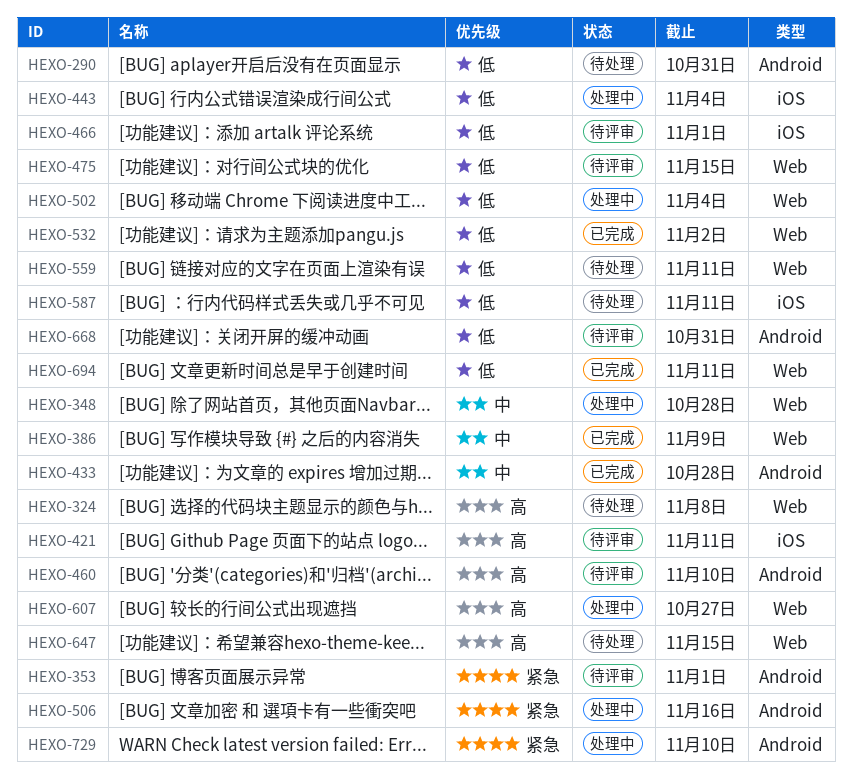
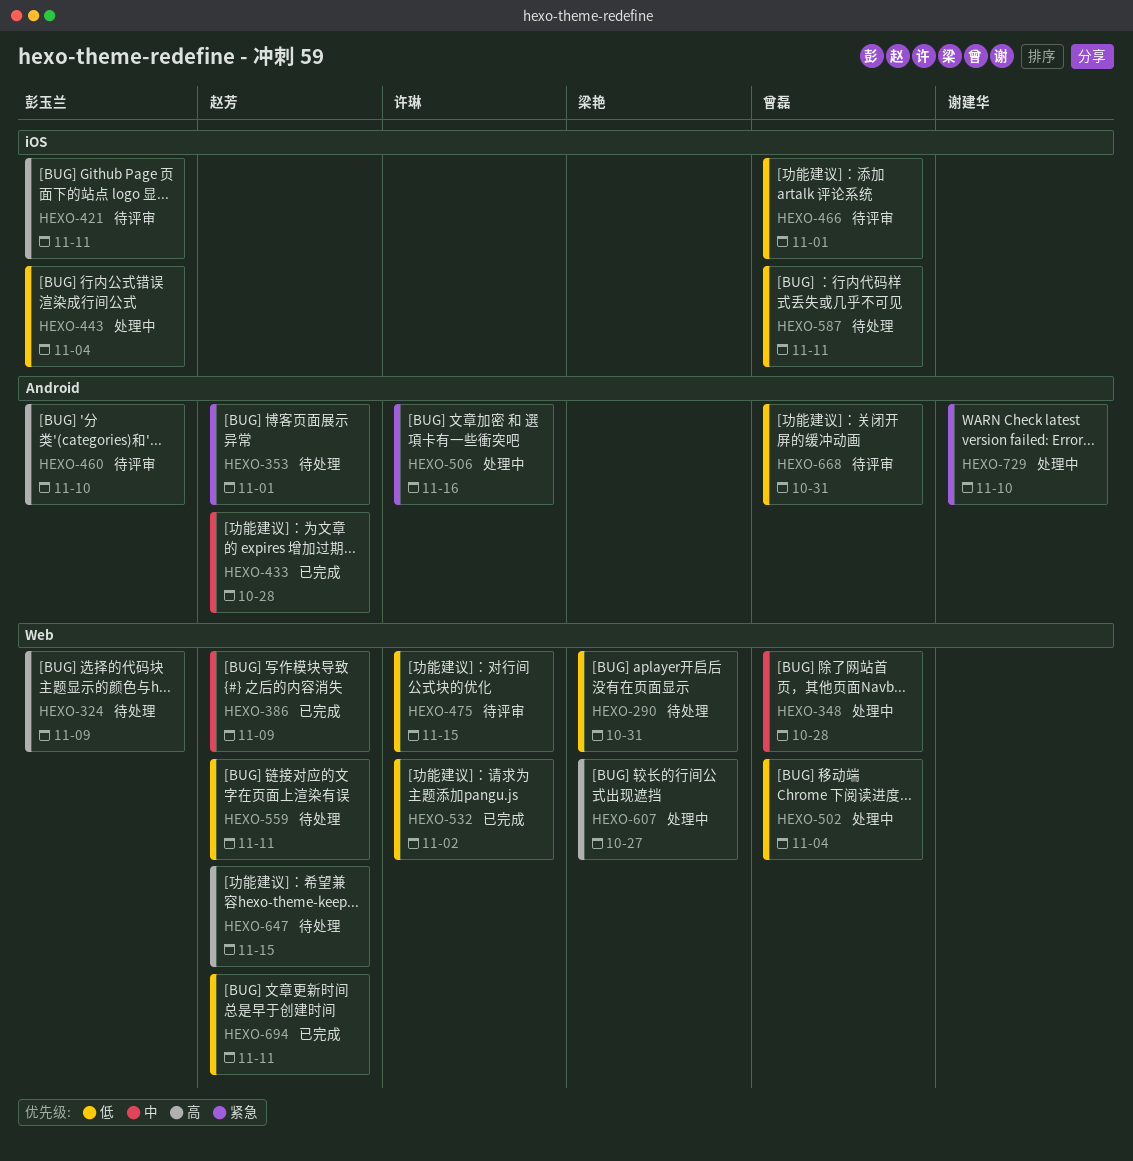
HEXO-290, label: Android -> Web
HEXO-324, due: Nov 8 -> Nov 9
HEXO-353, status: 待评审 -> 待处理

